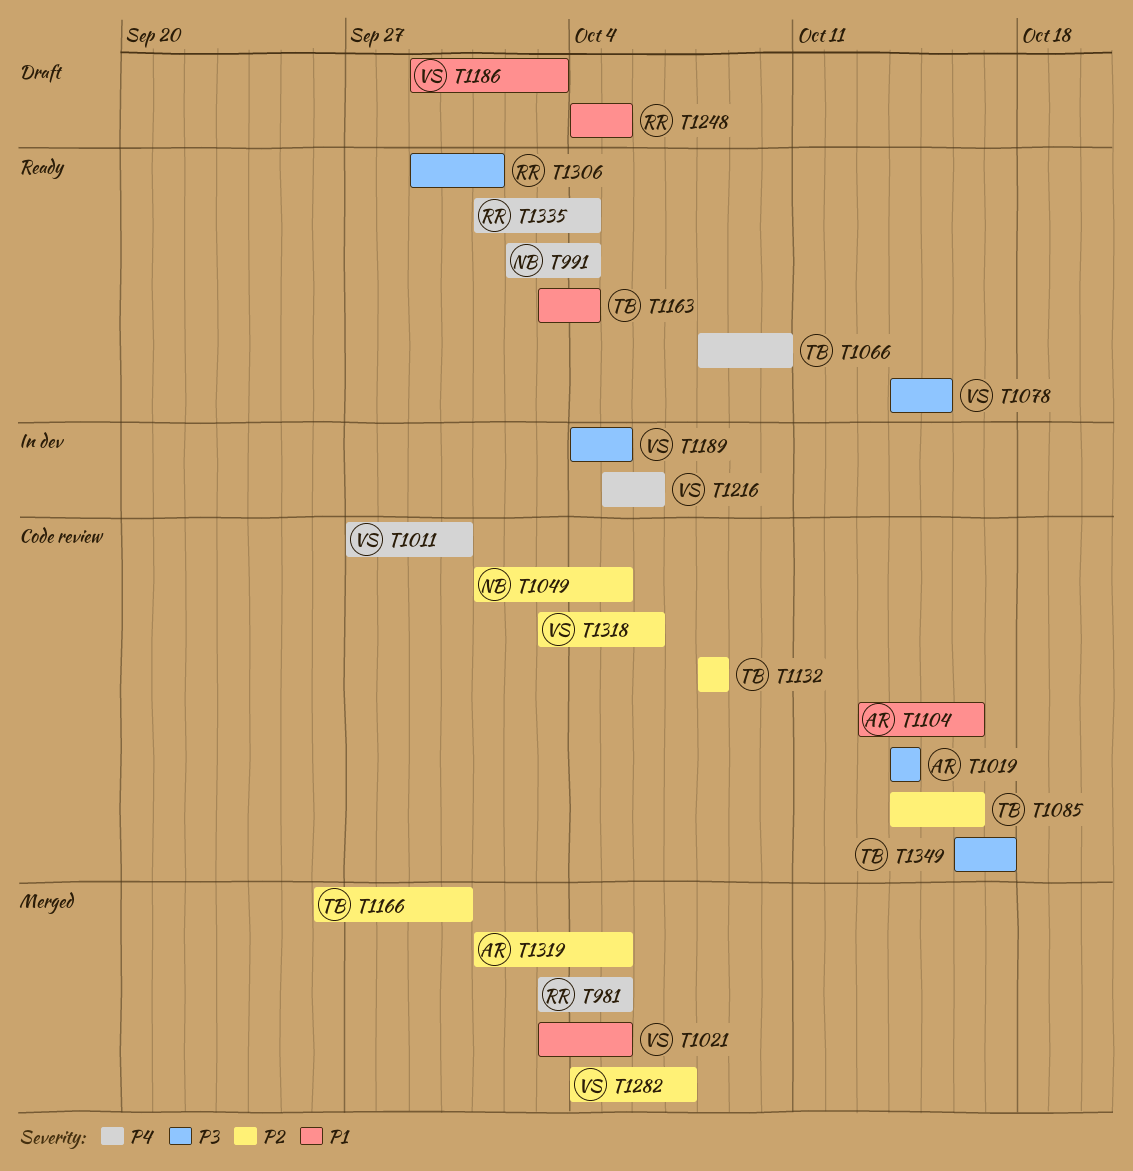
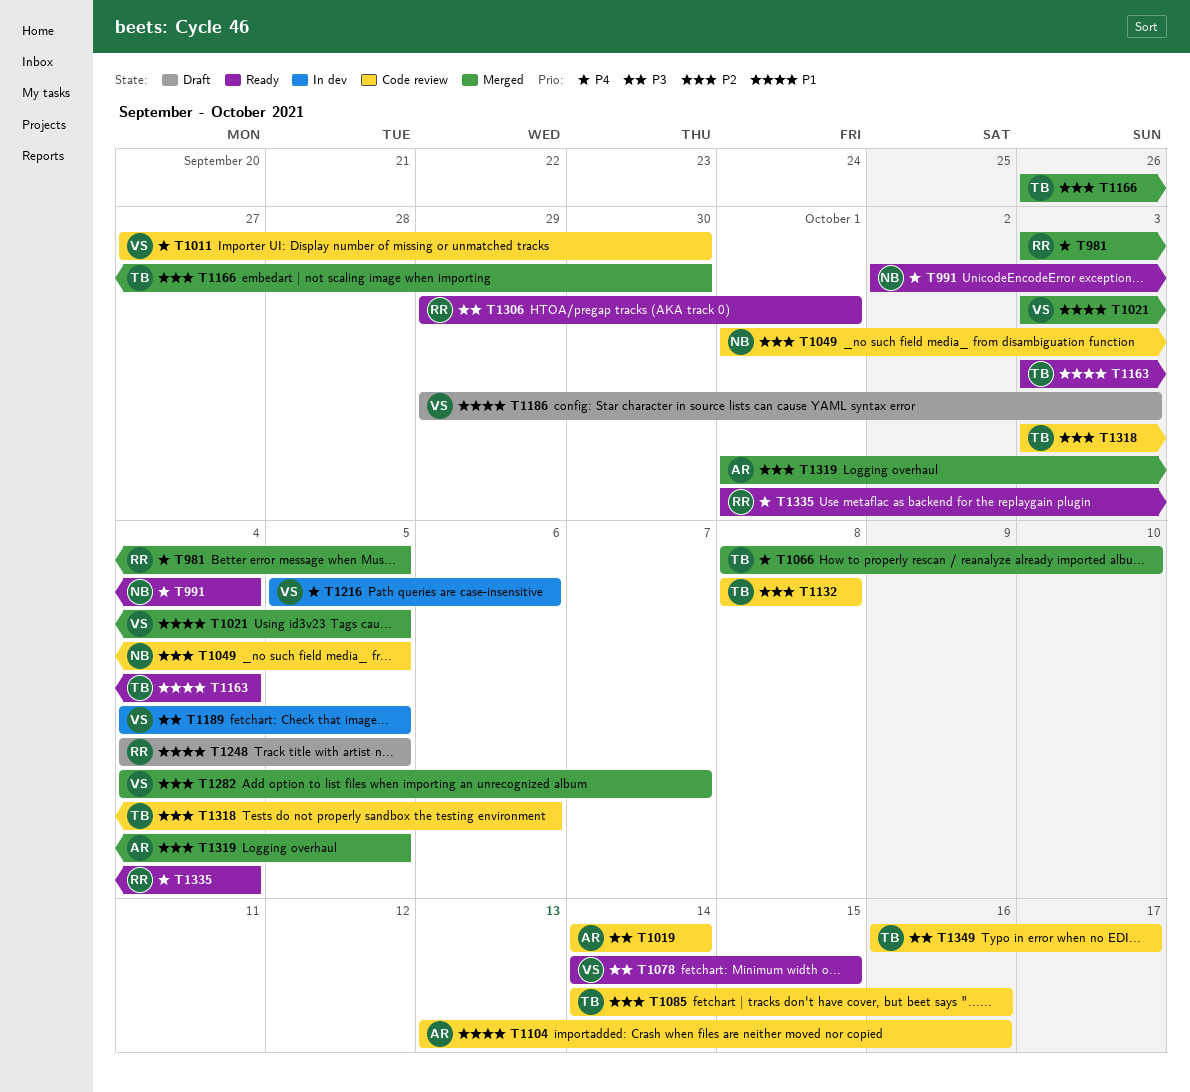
T1066, status: Ready -> Merged
T1318, owner: VS -> TB

